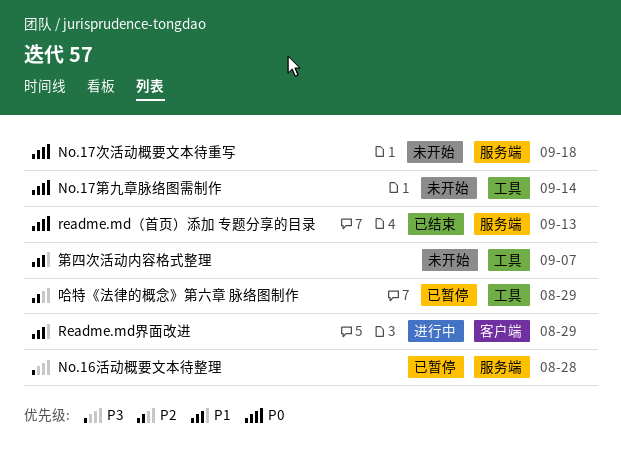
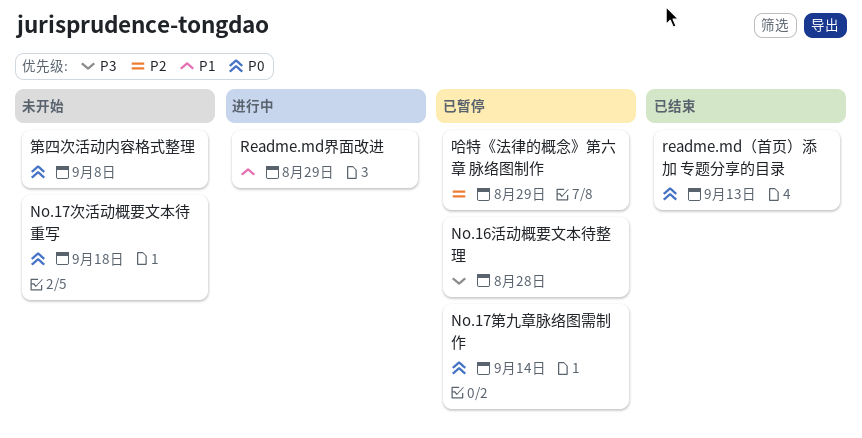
No.17第九章脉络图需制作, status: 未开始 -> 已暂停
第四次活动内容格式整理, priority: P1 -> P0
第四次活动内容格式整理, due: Sep 7 -> Sep 8

